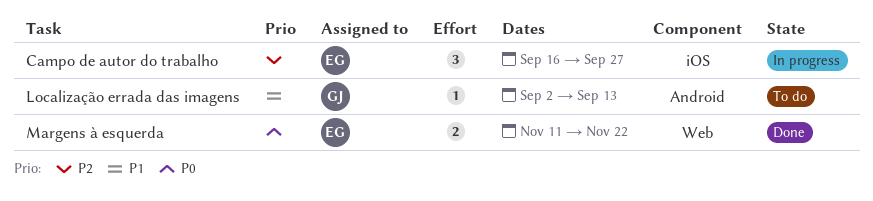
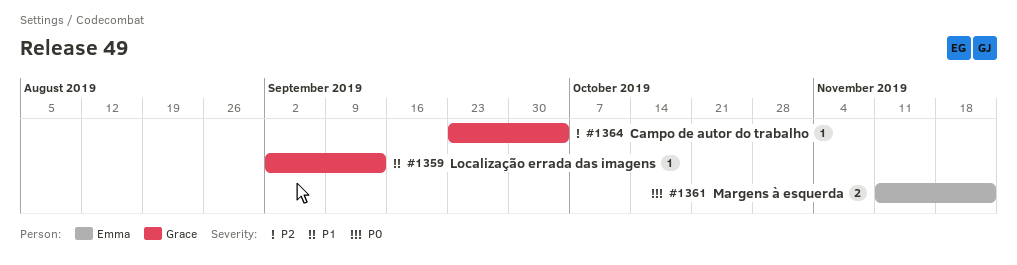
Campo de autor do trabalho, owner: Emma -> Grace
Campo de autor do trabalho, estimate: 3 -> 1
Campo de autor do trabalho, start: Sep 16 -> Sep 23
Campo de autor do trabalho, due: Sep 27 -> Oct 4

